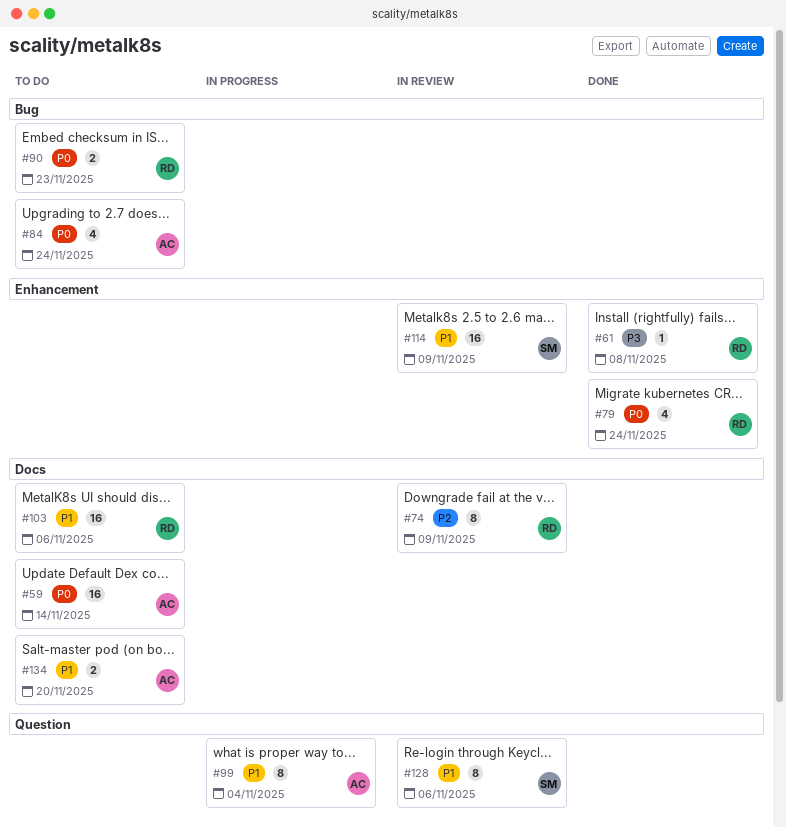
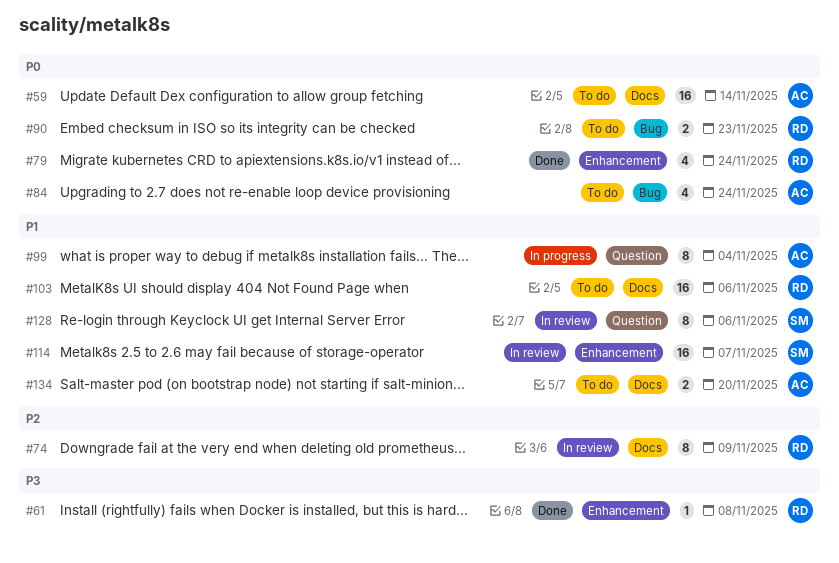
#114, due: Nov 9 -> Nov 7

